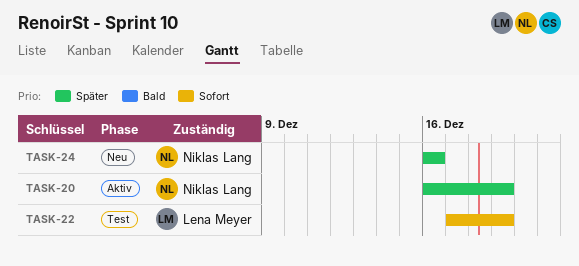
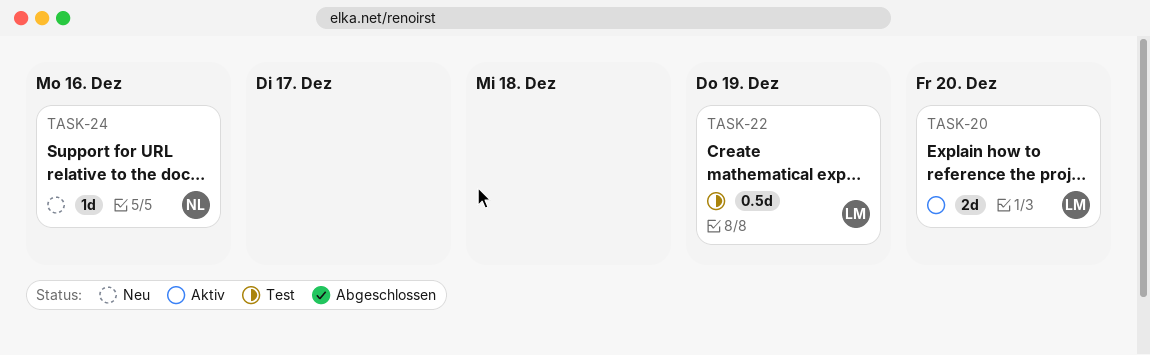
TASK-20, owner: Niklas Lang -> Lena Meyer
TASK-20, due: Dec 19 -> Dec 20

